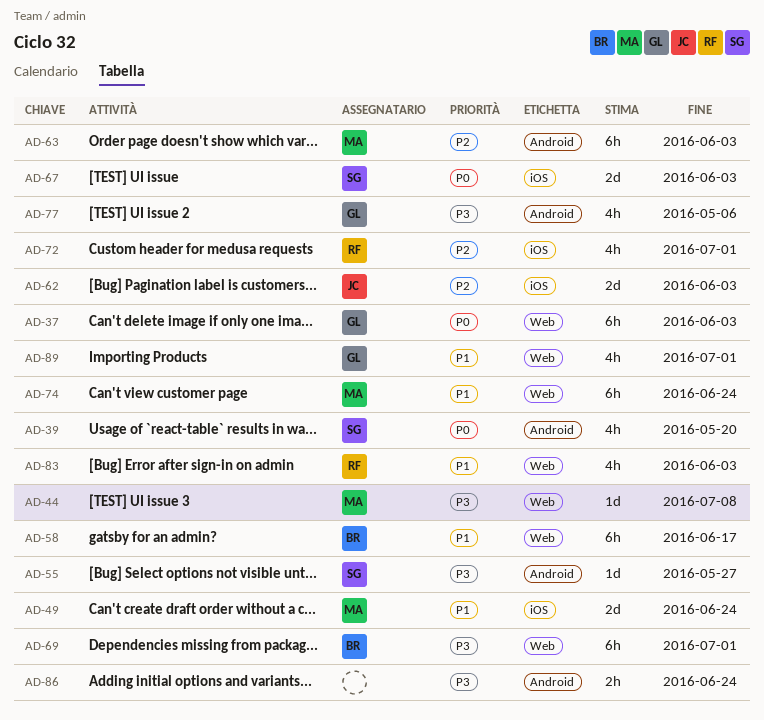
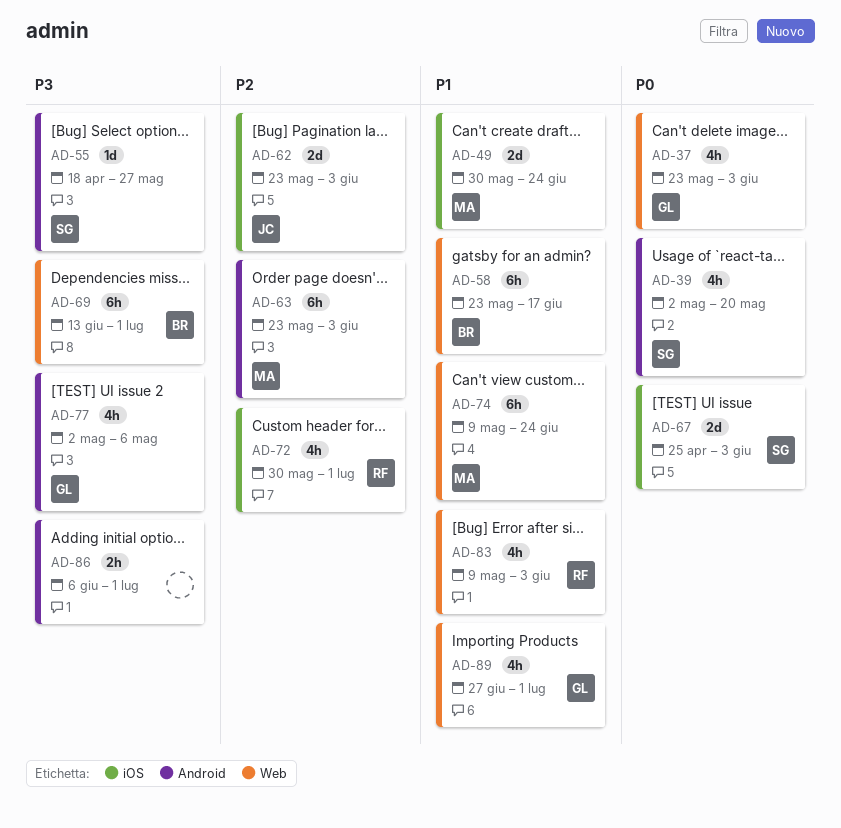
AD-37, estimate: 6h -> 4h
AD-44: present -> none
AD-86, due: Jun 24 -> Jul 1

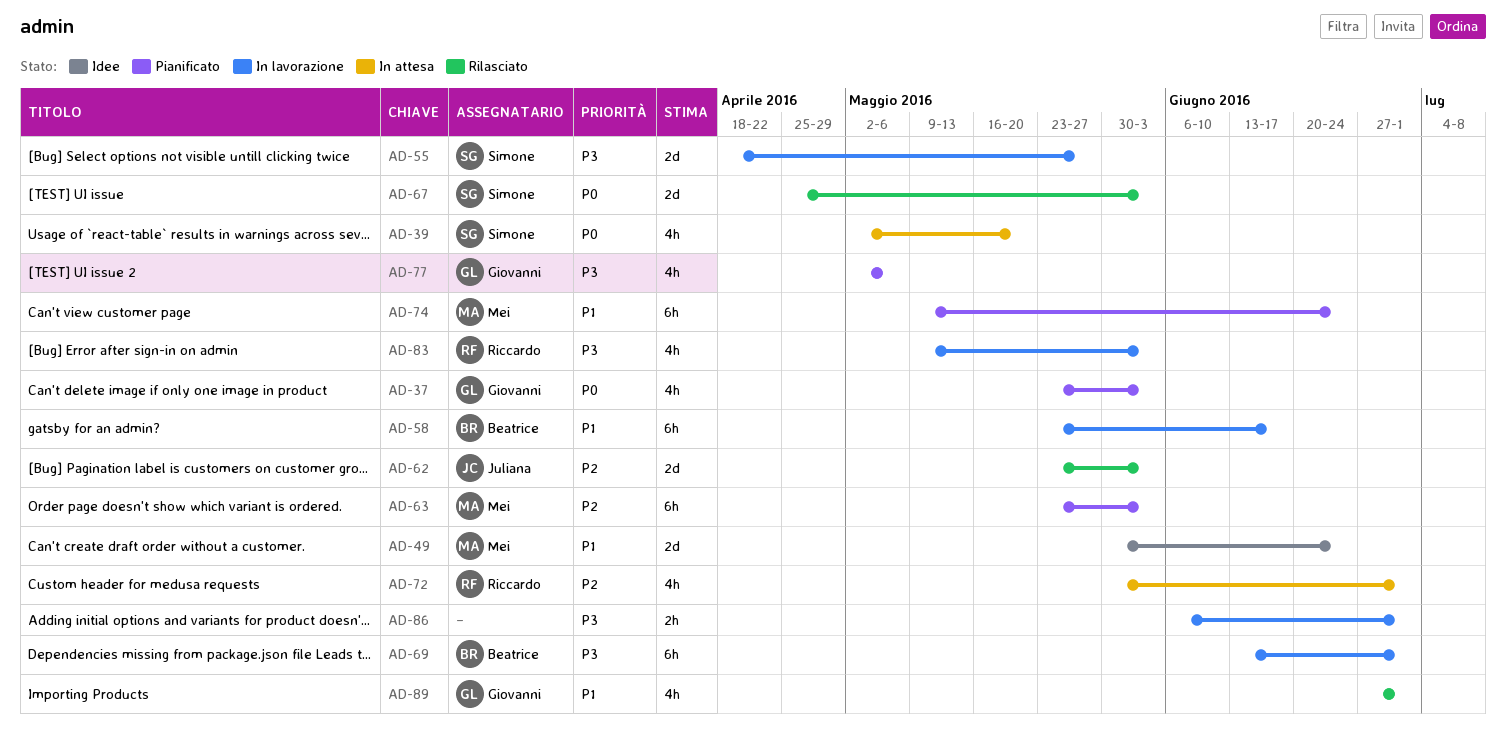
AD-55, estimate: 1d -> 2d
AD-83, priority: P1 -> P3

